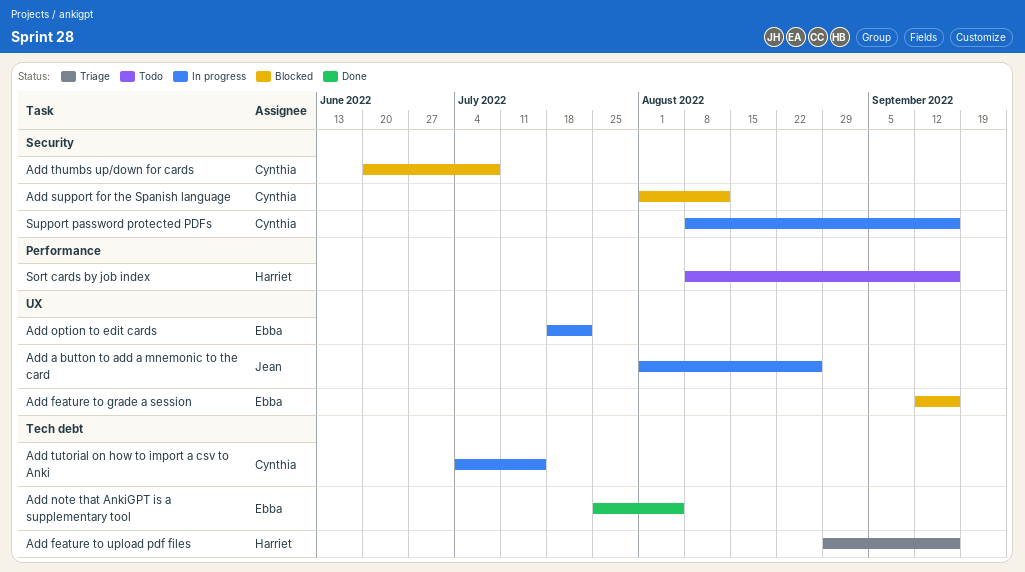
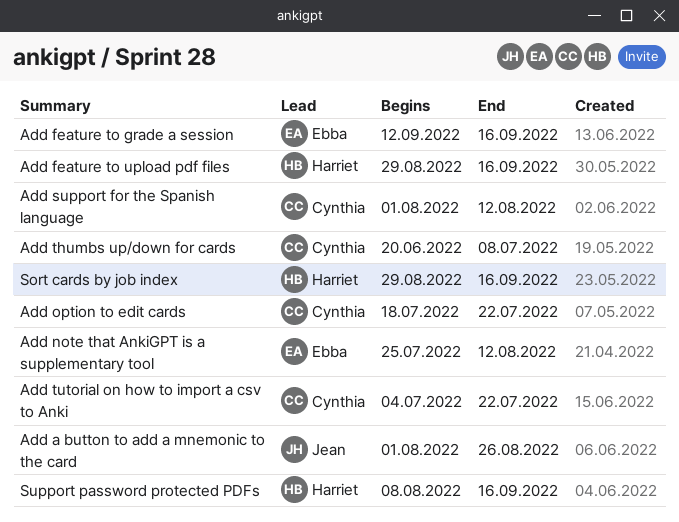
Add note that AnkiGPT is a supplementary tool, due: Aug 5 -> Aug 12
Add option to edit cards, owner: Ebba -> Cynthia
Add tutorial on how to import a csv to Anki, due: Jul 15 -> Jul 22
Sort cards by job index, start: Aug 8 -> Aug 29
Support password protected PDFs, owner: Cynthia -> Harriet

